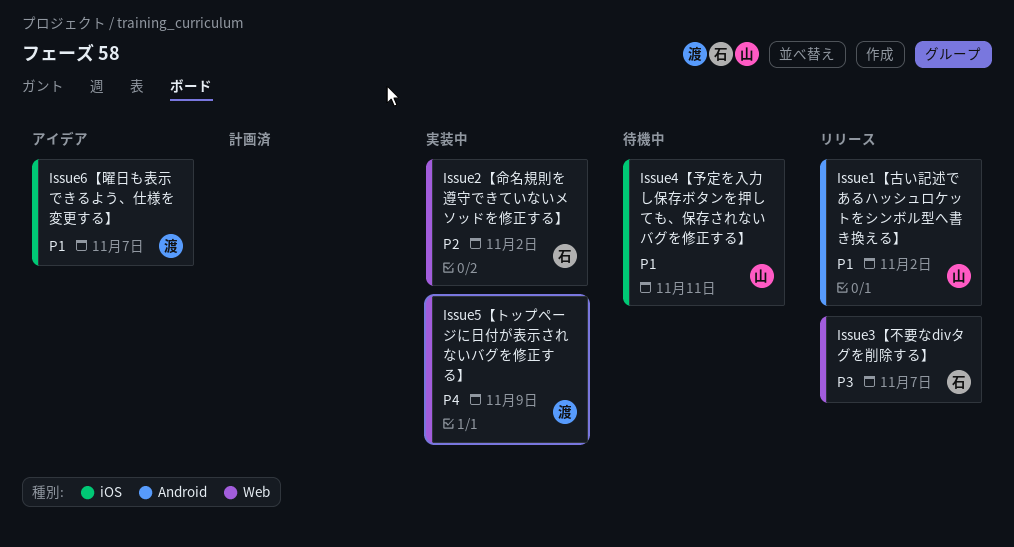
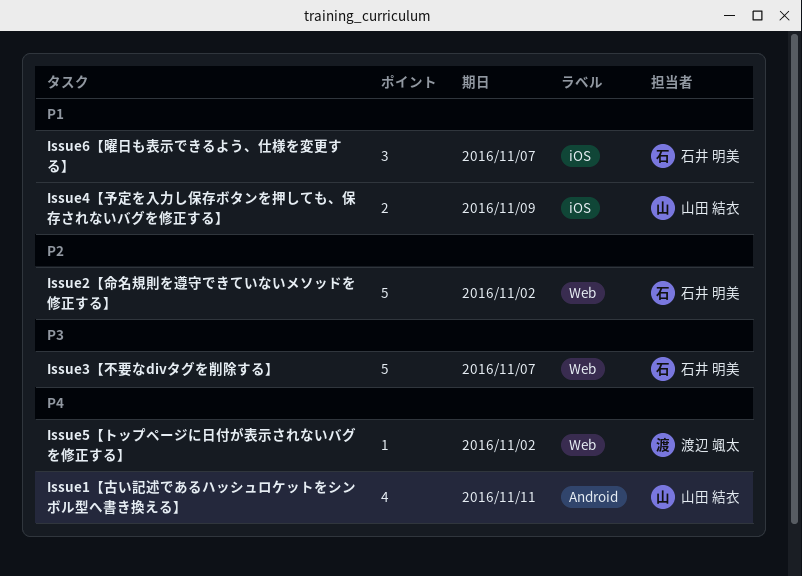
Issue1【古い記述であるハッシュロケットをシンボル型へ書き換える】, priority: P1 -> P4
Issue1【古い記述であるハッシュロケットをシンボル型へ書き換える】, due: Nov 2 -> Nov 11
Issue4【予定を入力し保存ボタンを押しても、保存されないバグを修正する】, due: Nov 11 -> Nov 9
Issue5【トップページに日付が表示されないバグを修正する】, due: Nov 9 -> Nov 2
Issue6【曜日も表示できるよう、仕様を変更する】, owner: 渡辺 颯太 -> 石井 明美

